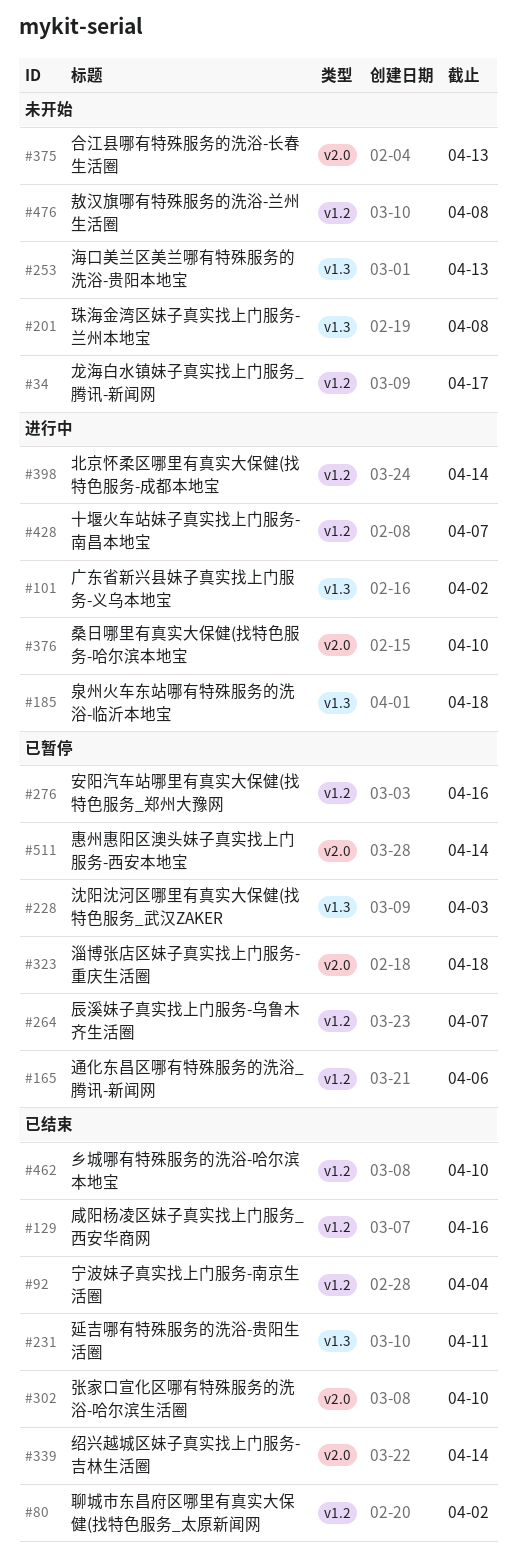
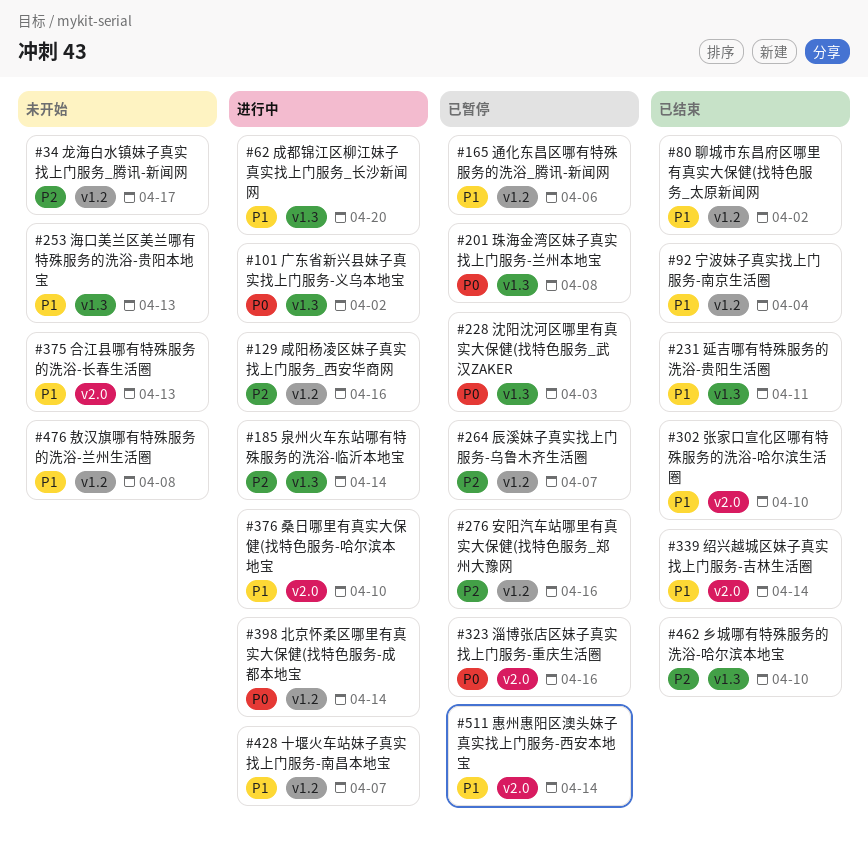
#62: none -> present
#129, status: 已结束 -> 进行中
#185, due: Apr 18 -> Apr 14
#201, status: 未开始 -> 已暂停
#323, due: Apr 18 -> Apr 16
#462, label: v1.2 -> v1.3

